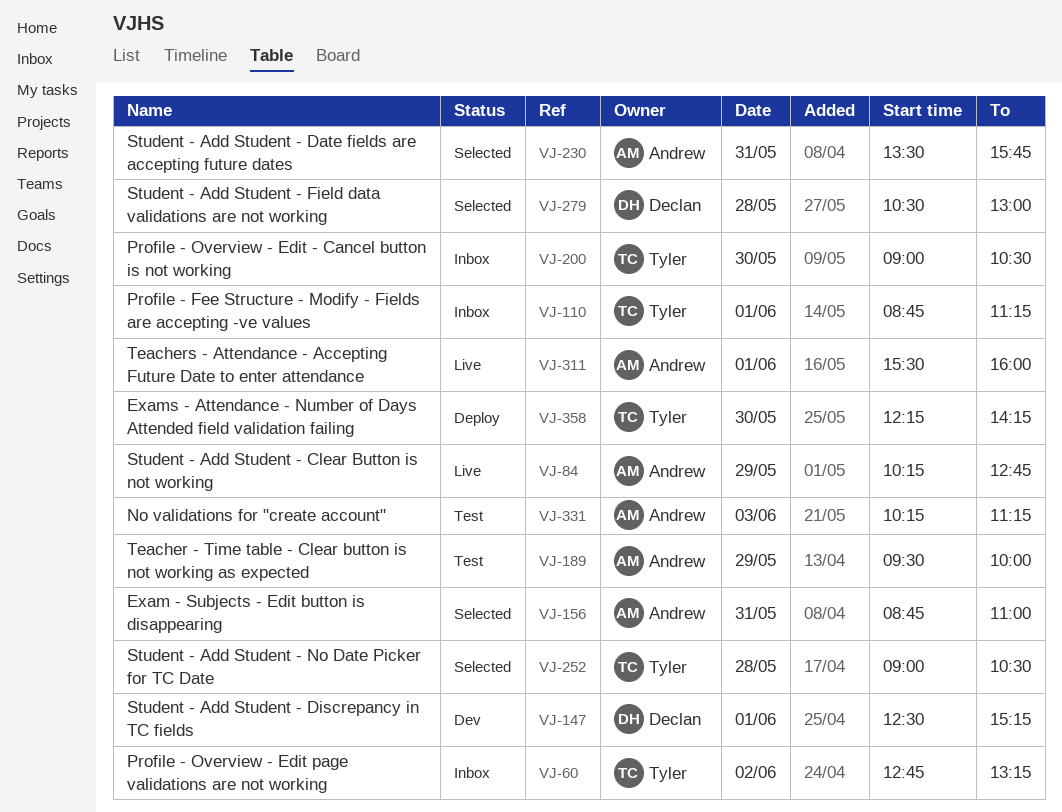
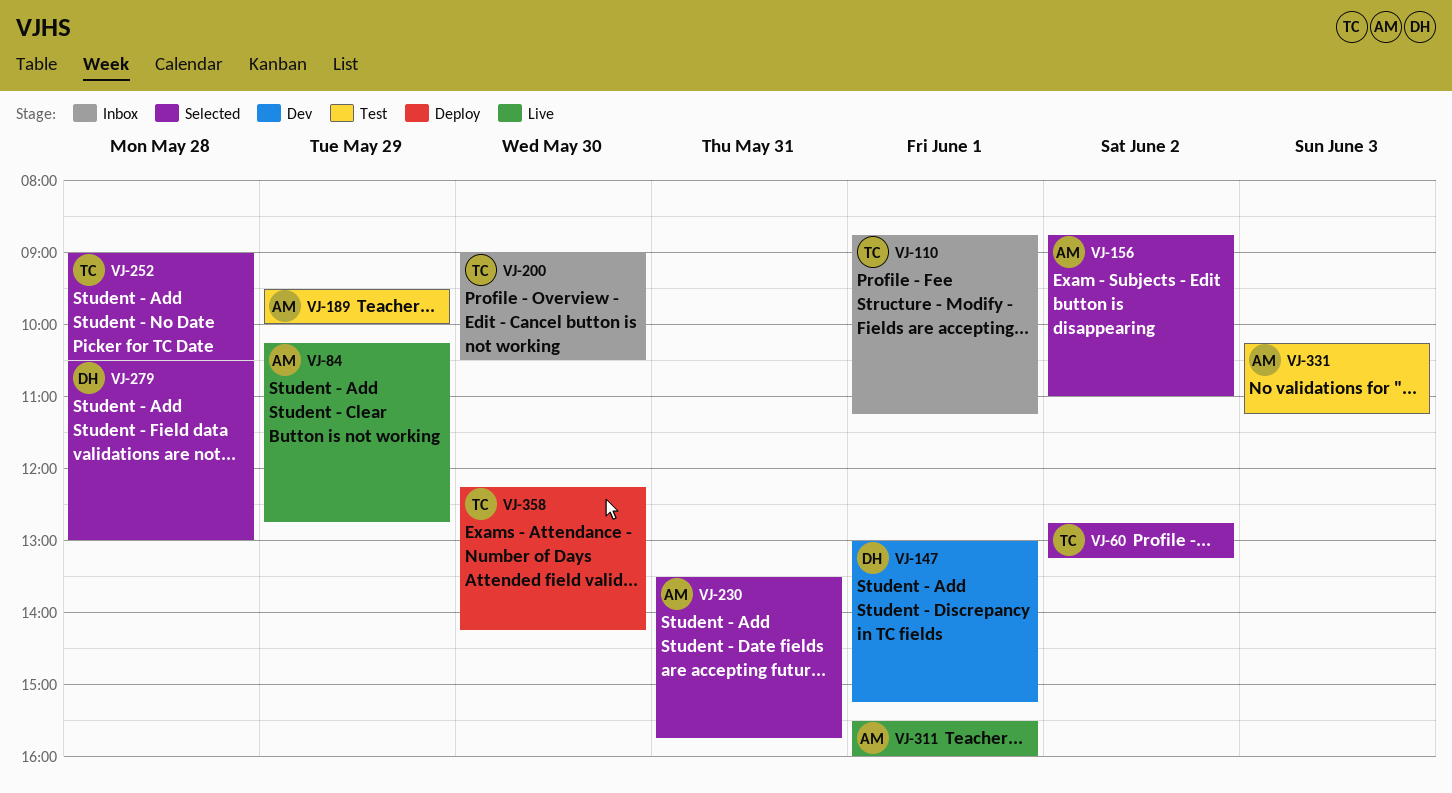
VJ-60, status: Inbox -> Selected
VJ-147, begins: 12:30 -> 13:00
VJ-156, day: May 31 -> Jun 2

